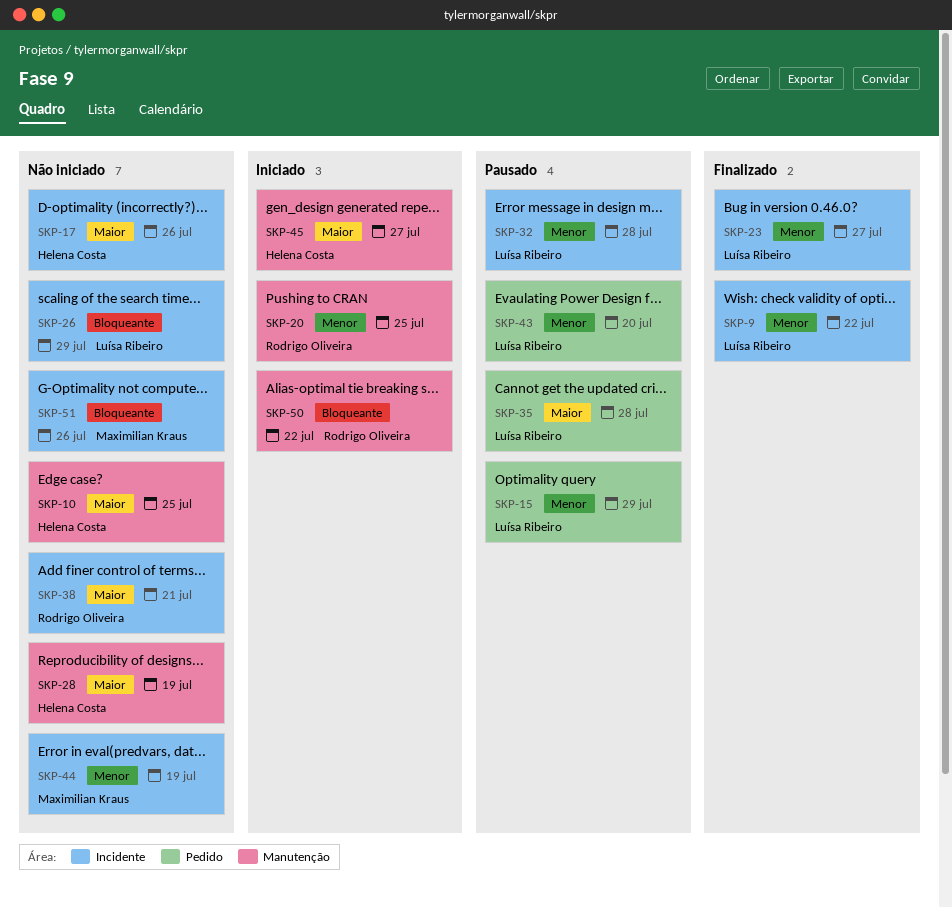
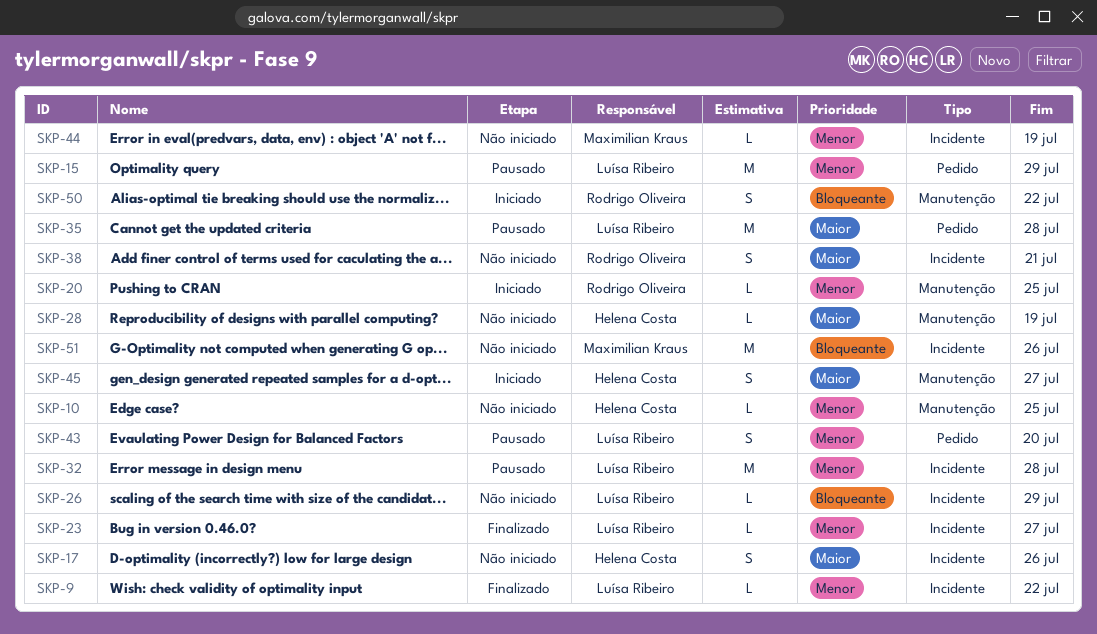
SKP-10, priority: Maior -> Menor

